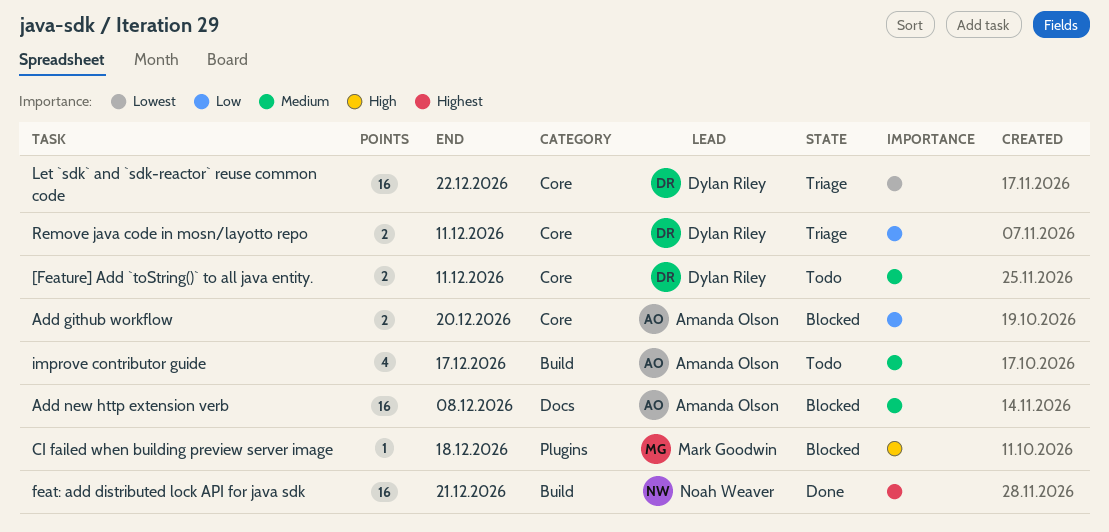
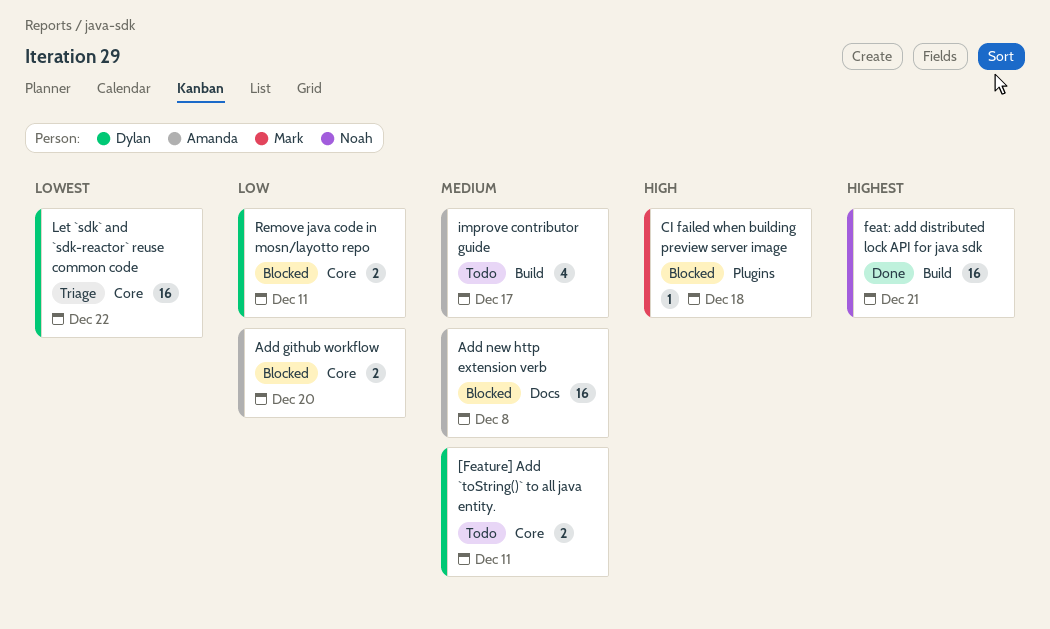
Remove java code in mosn/layotto repo, status: Triage -> Blocked

